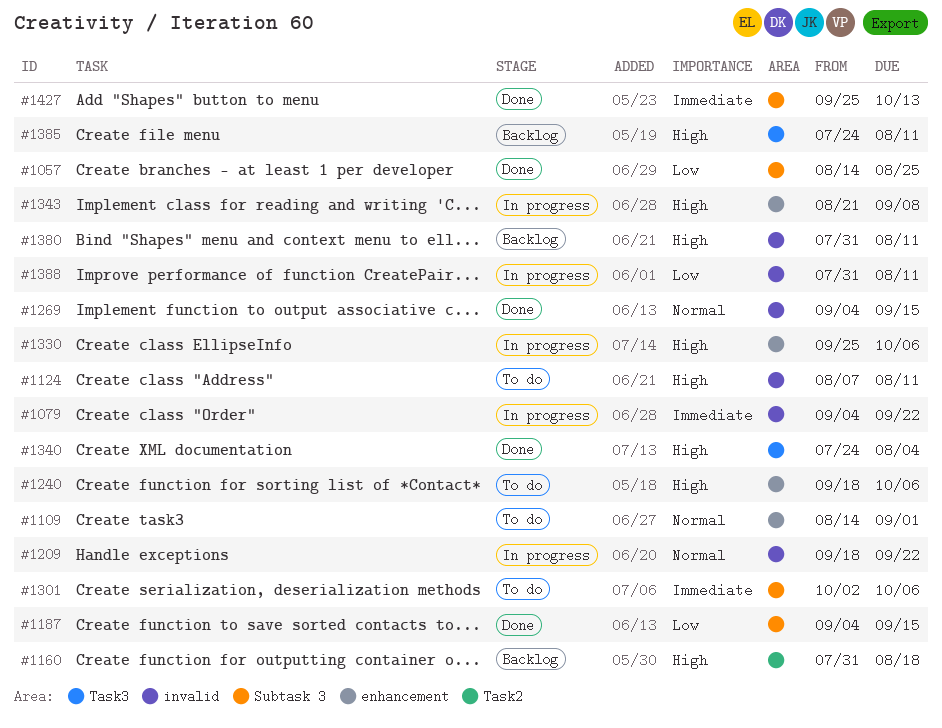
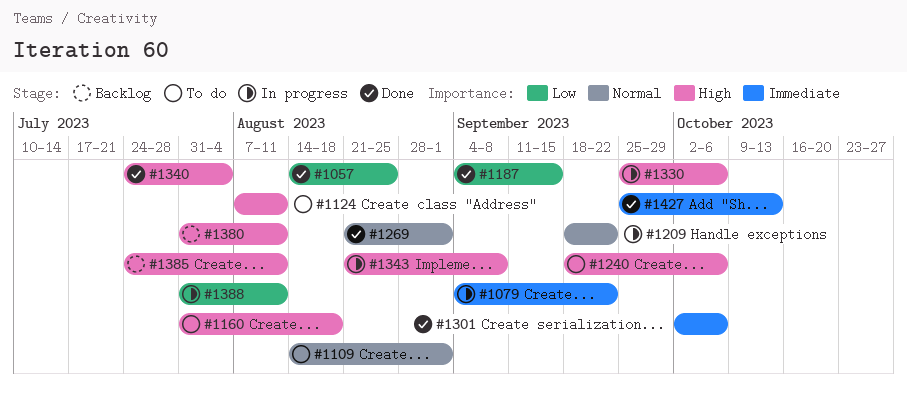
#1160, status: Backlog -> To do
#1269, start: Sep 4 -> Aug 21
#1269, due: Sep 15 -> Sep 1
#1301, status: To do -> Done

